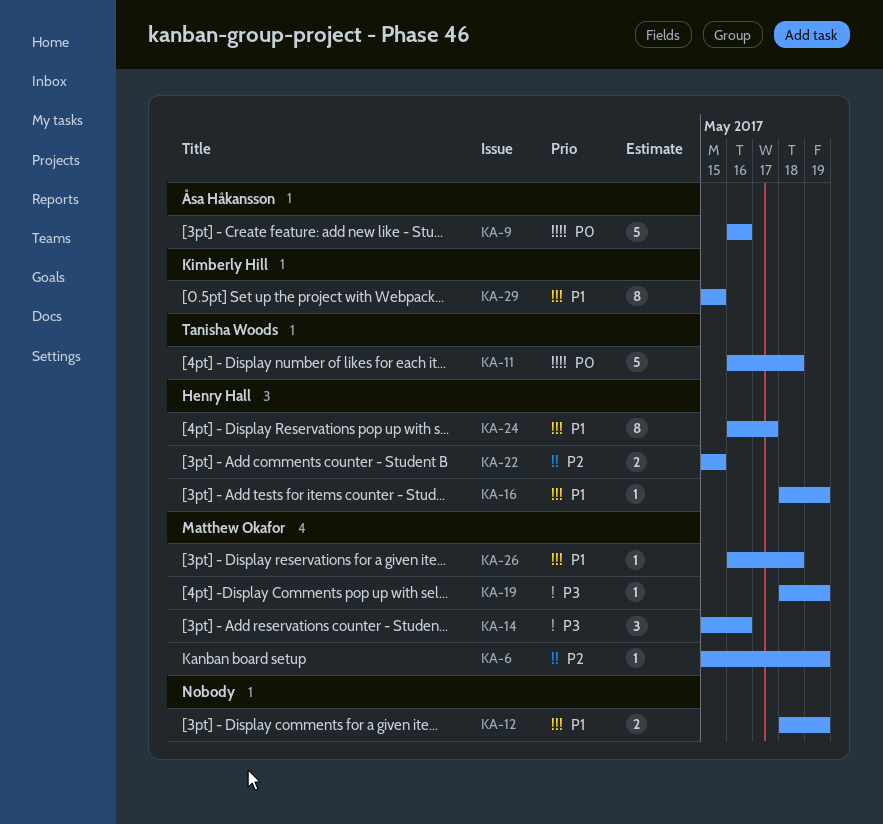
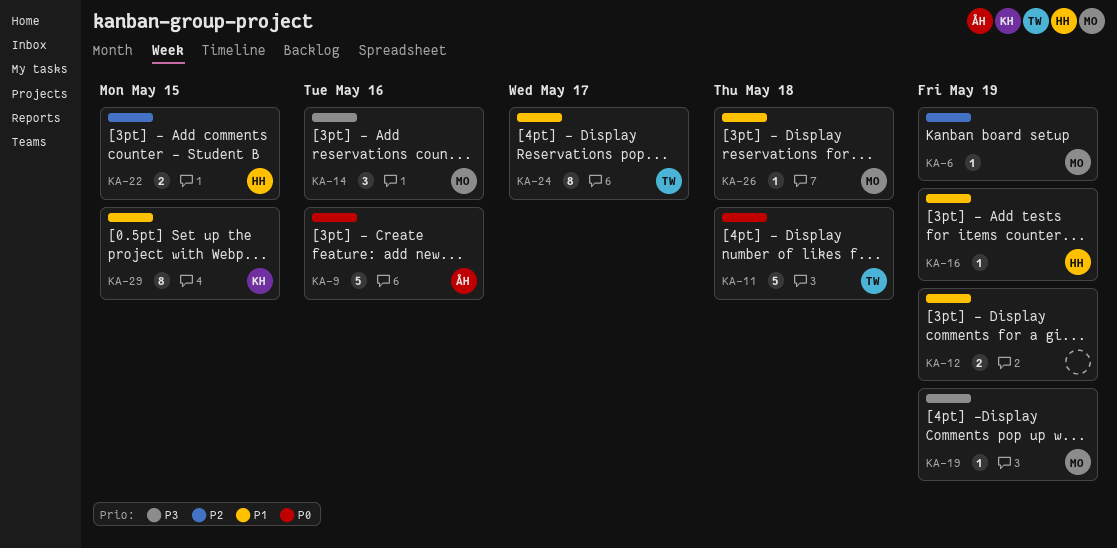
KA-24, owner: Henry Hall -> Tanisha Woods

